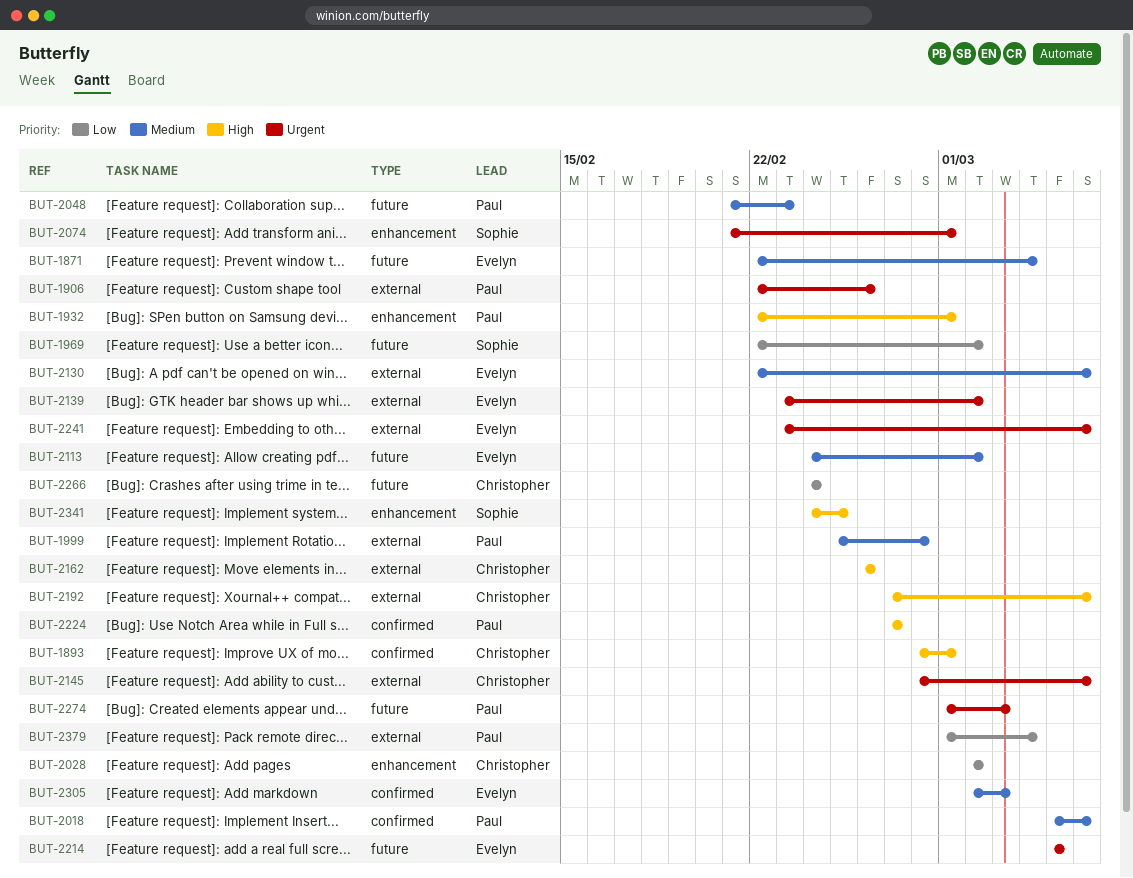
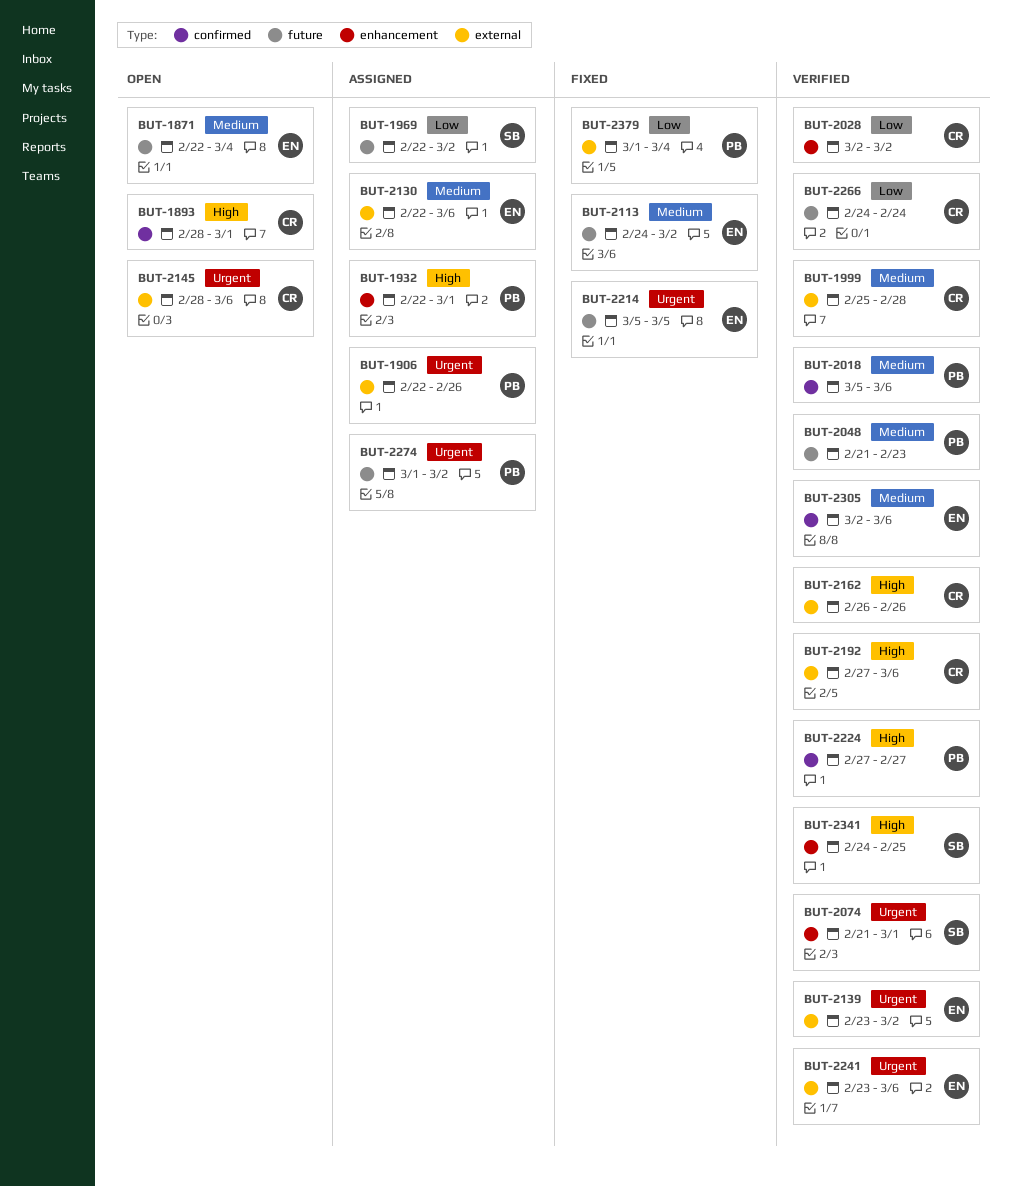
BUT-1999, owner: Paul -> Christopher
BUT-2274, due: Mar 3 -> Mar 2
BUT-2305, due: Mar 3 -> Mar 6

